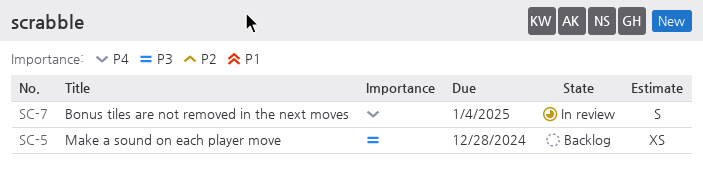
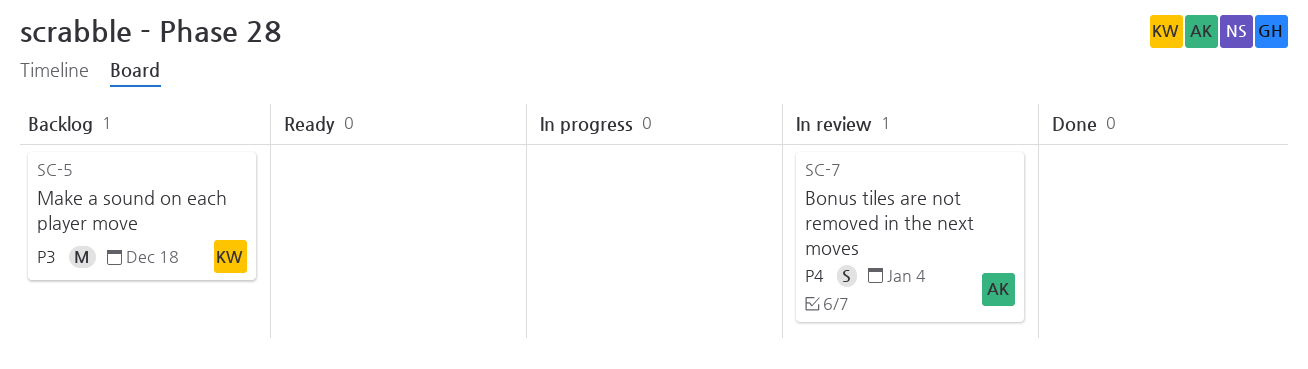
SC-5, estimate: XS -> M
SC-5, due: Dec 28 -> Dec 18

